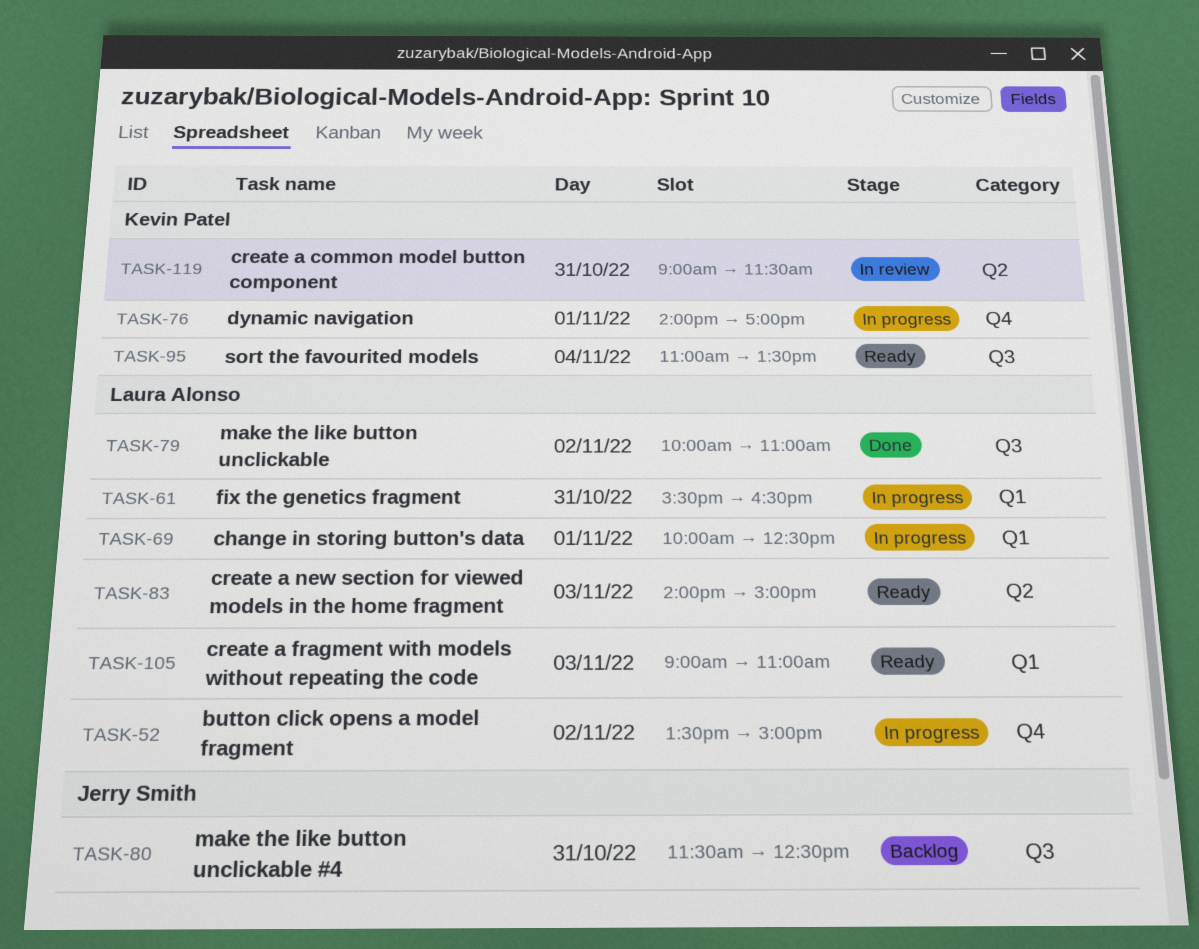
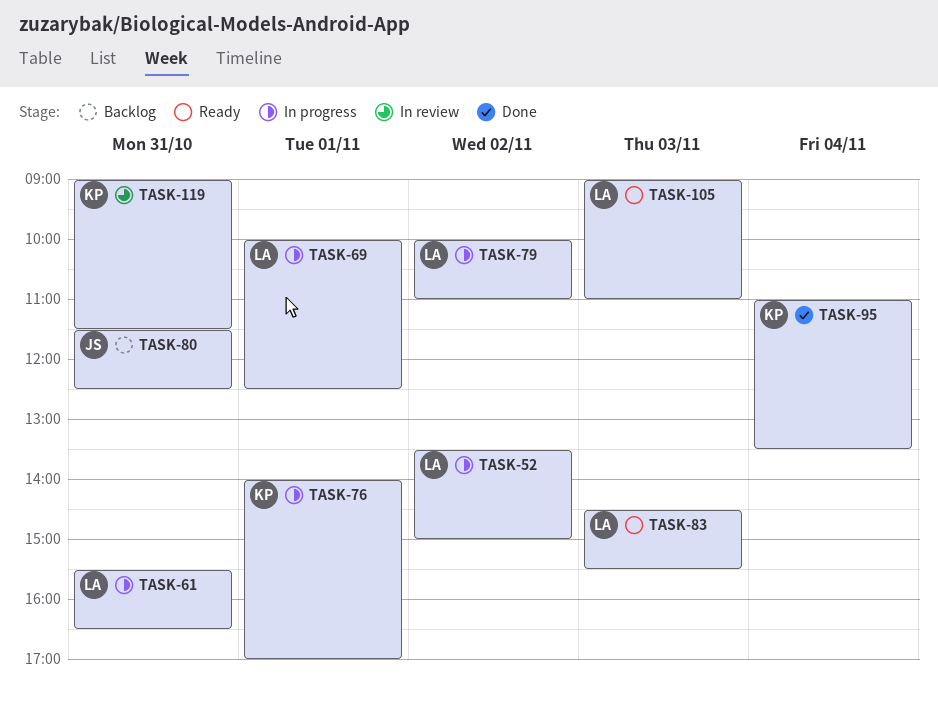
TASK-79, status: Done -> In progress
TASK-83, begins: 14:00 -> 14:30
TASK-83, ends: 15:00 -> 15:30
TASK-95, status: Ready -> Done

